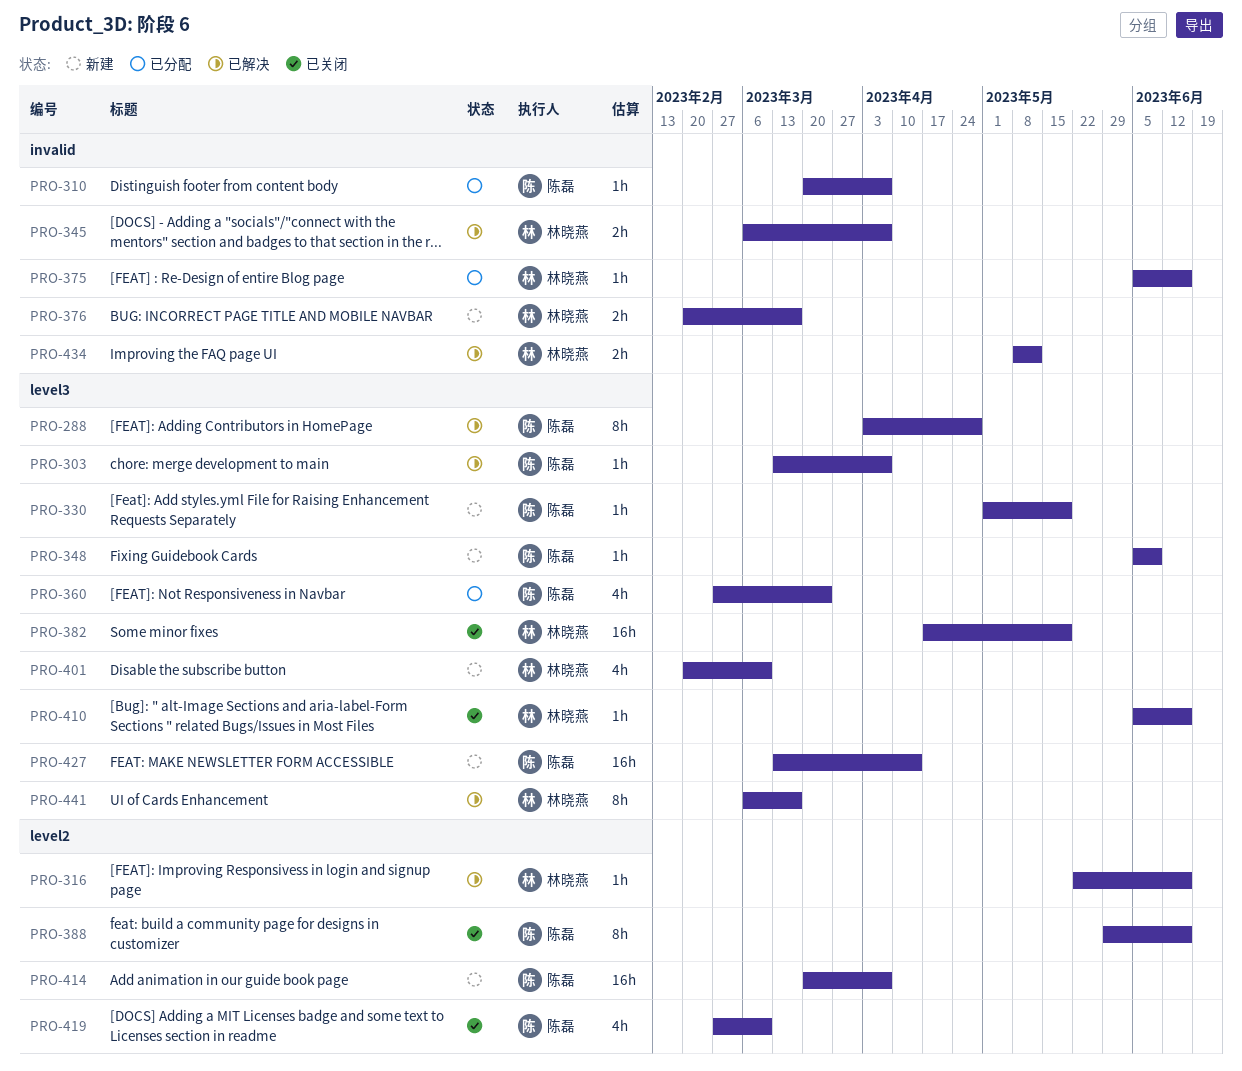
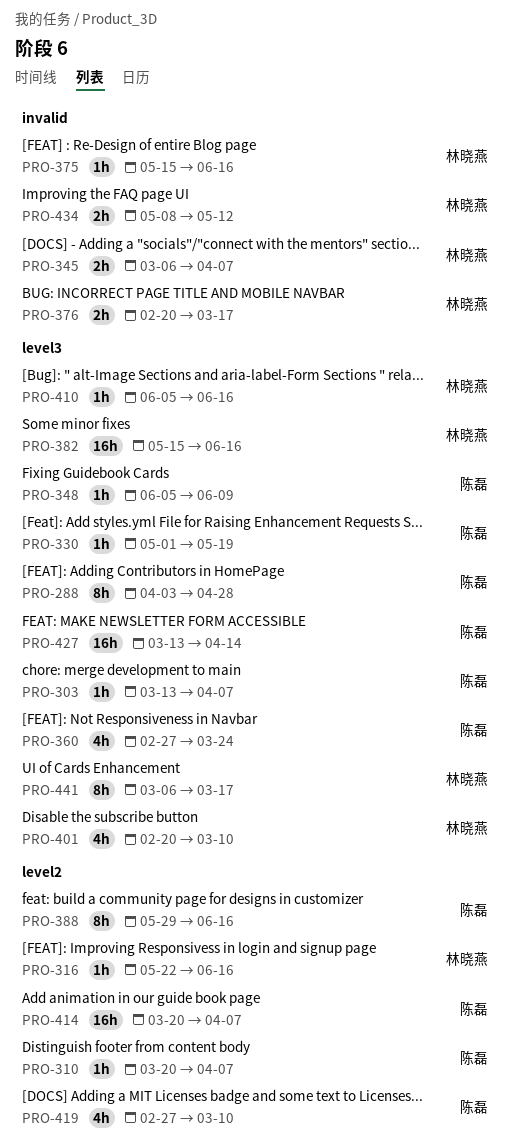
PRO-310, label: invalid -> level2
PRO-375, start: Jun 5 -> May 15
PRO-382, start: Apr 17 -> May 15
PRO-382, due: May 19 -> Jun 16

